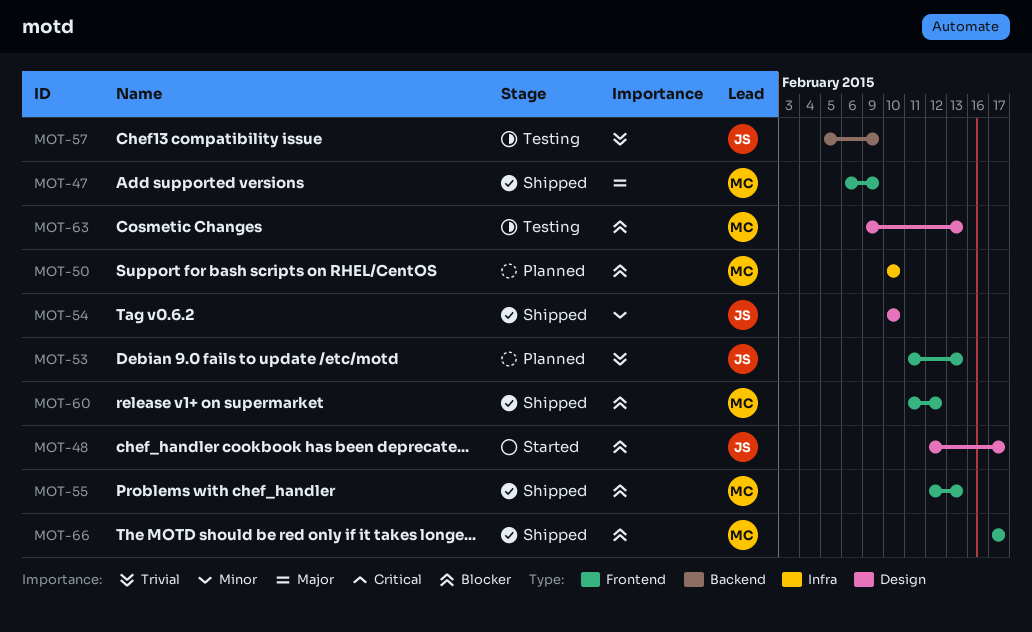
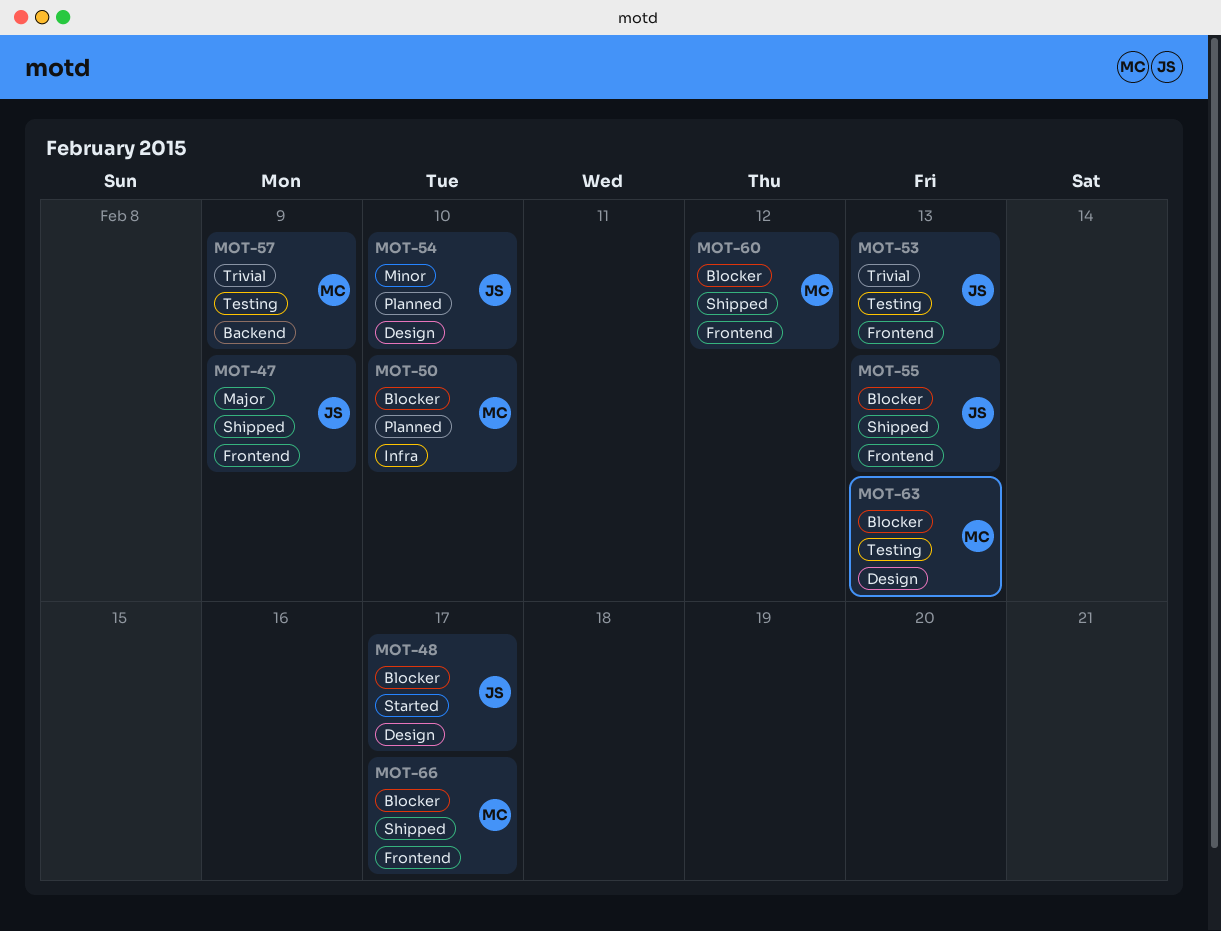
MOT-47, owner: MC -> JS
MOT-53, status: Planned -> Testing
MOT-54, status: Shipped -> Planned
MOT-55, owner: MC -> JS
MOT-57, owner: JS -> MC

